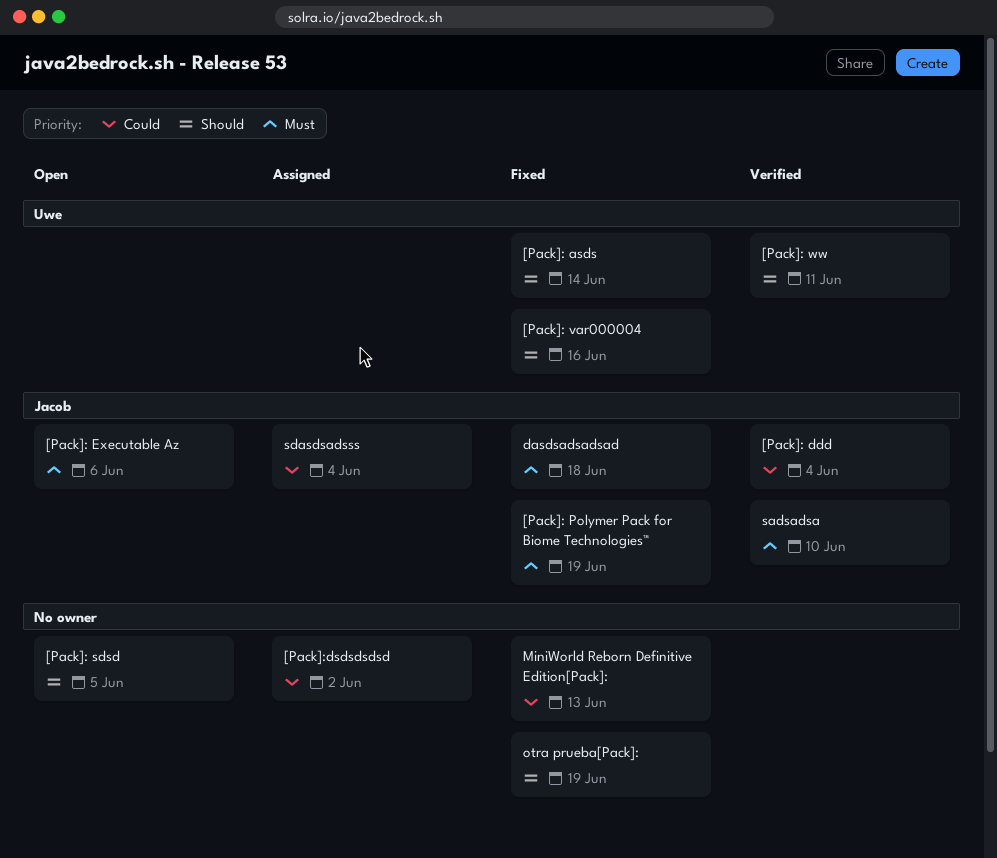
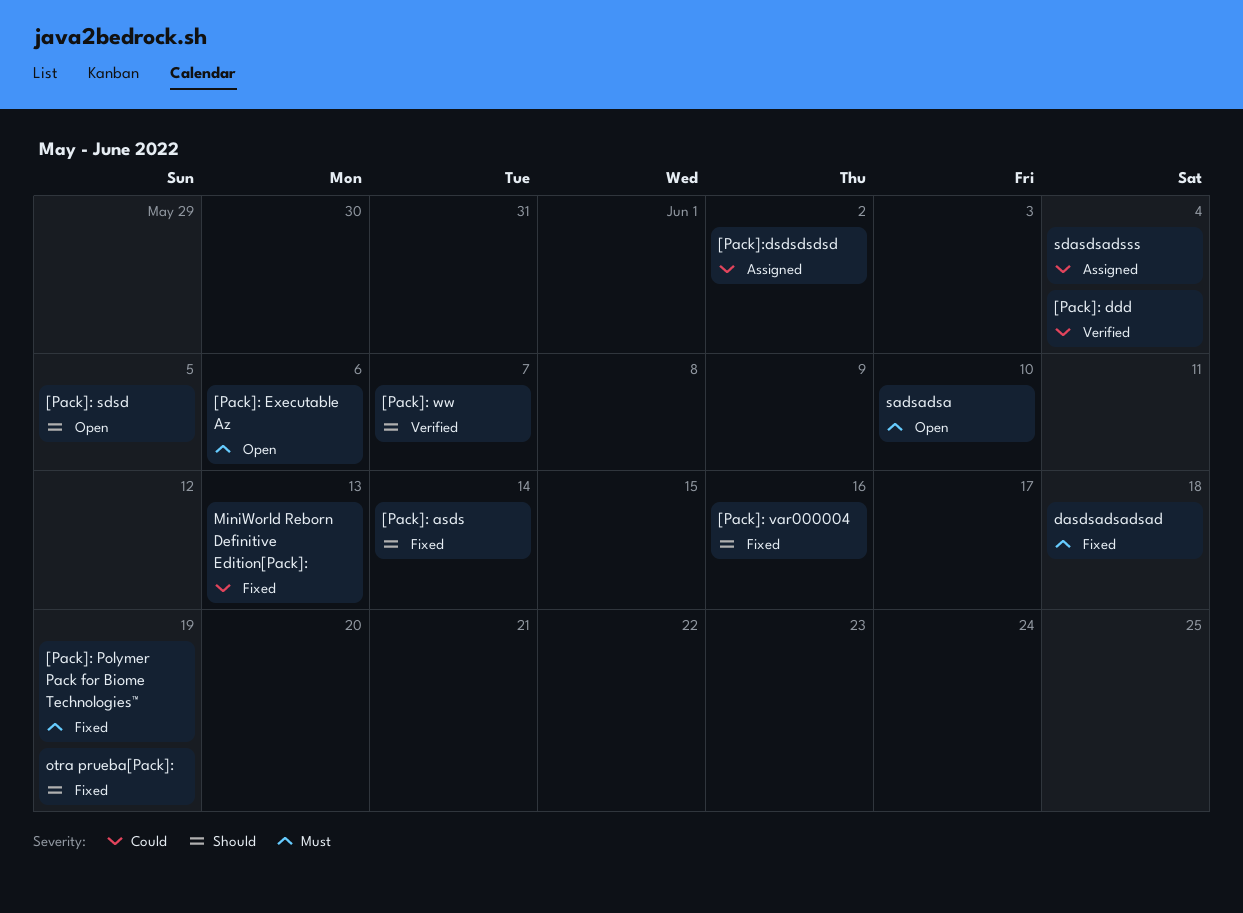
[Pack]: ww, due: Jun 11 -> Jun 7
sadsadsa, status: Verified -> Open

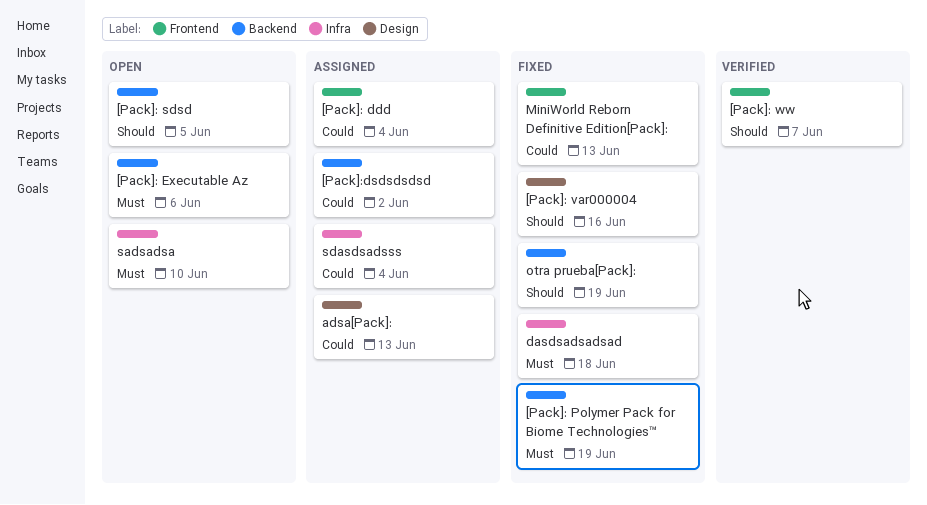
[Pack]: asds: present -> none
[Pack]: ddd, status: Verified -> Assigned
adsa[Pack]:: none -> present

